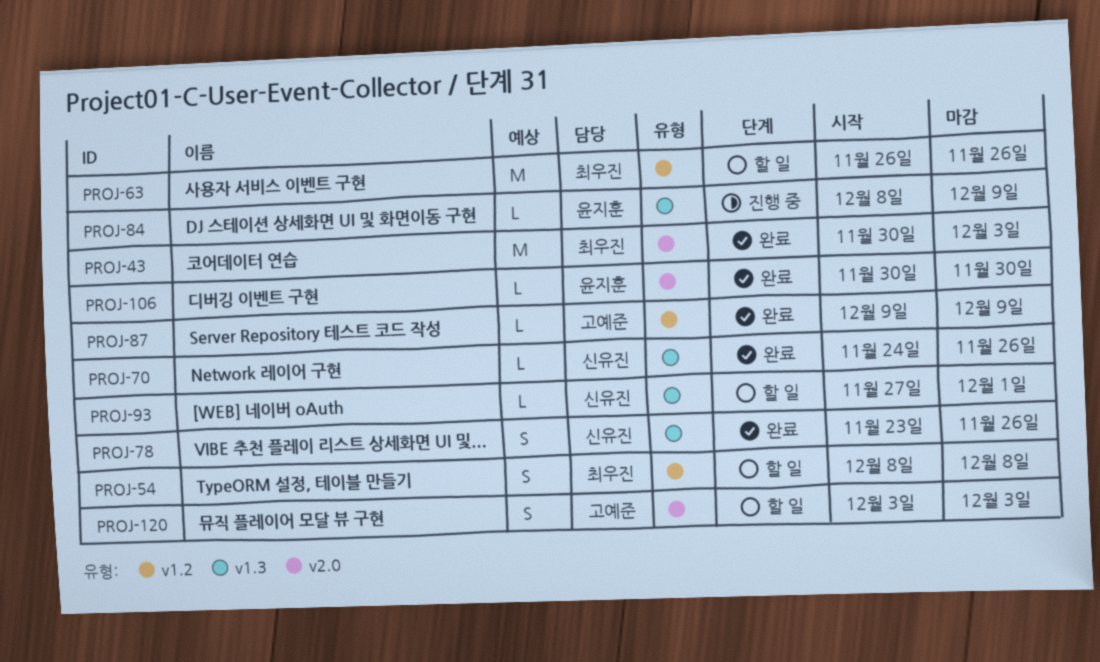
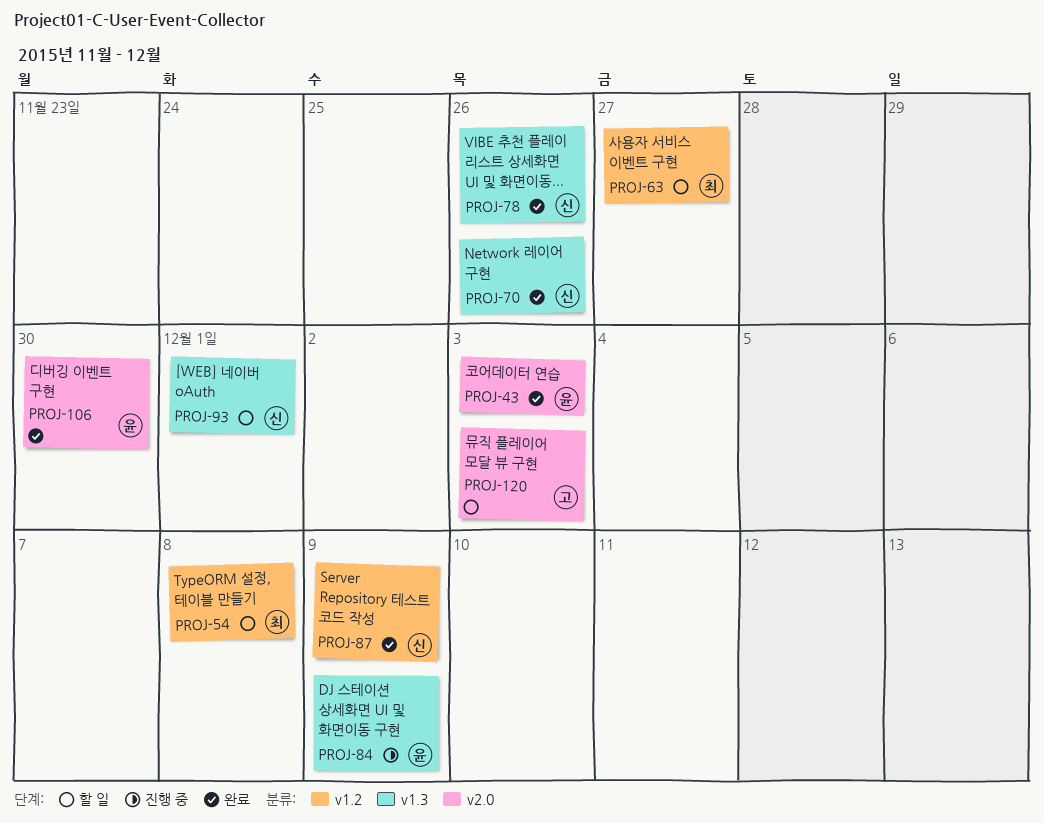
PROJ-43, owner: 최우진 -> 윤지훈
PROJ-63, due: Nov 26 -> Nov 27
PROJ-87, owner: 고예준 -> 신유진

